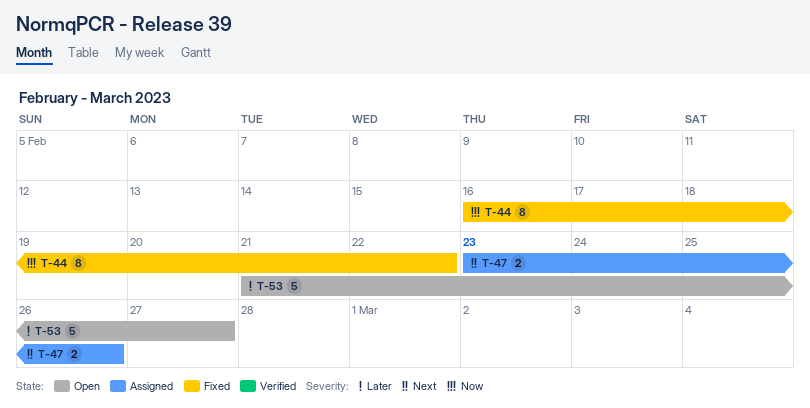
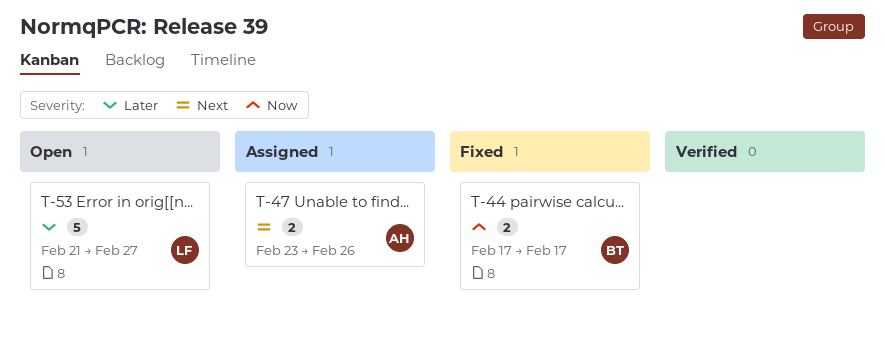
T-44, estimate: 8 -> 2
T-44, start: Feb 16 -> Feb 17
T-44, due: Feb 22 -> Feb 17

